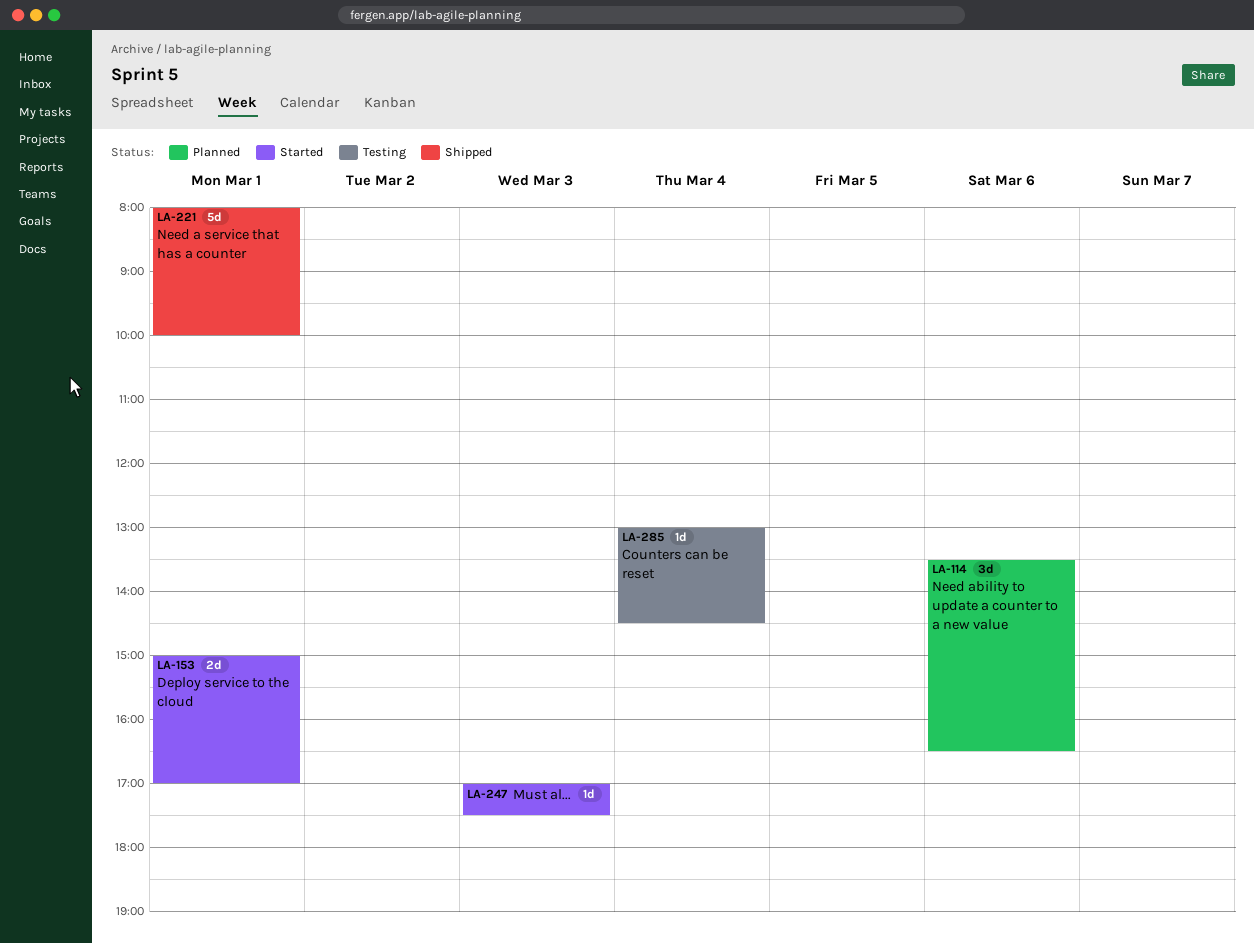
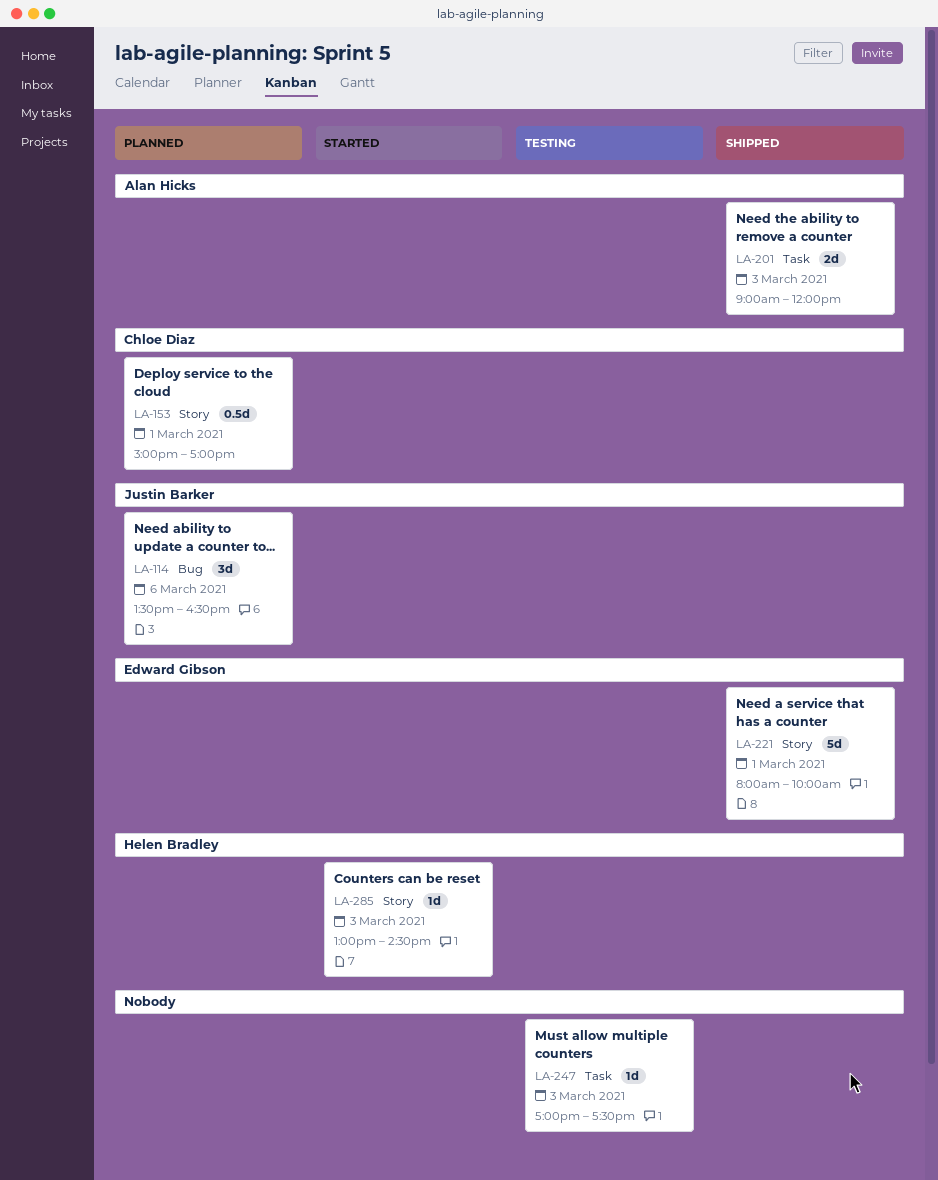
LA-153, status: Started -> Planned
LA-153, estimate: 2d -> 0.5d
LA-201: none -> present
LA-247, status: Started -> Testing
LA-285, status: Testing -> Started
LA-285, day: Mar 4 -> Mar 3

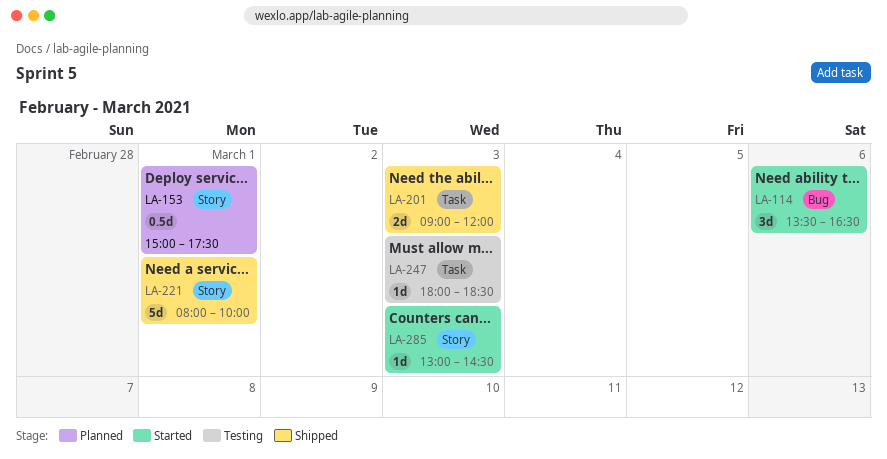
LA-114, status: Planned -> Started
LA-153, ends: 17:00 -> 17:30
LA-247, begins: 17:00 -> 18:00
LA-247, ends: 17:30 -> 18:30

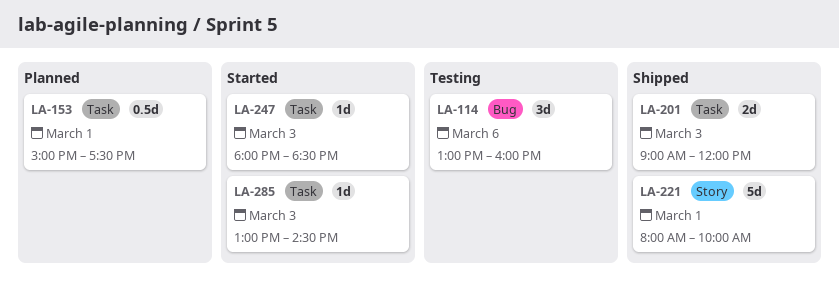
LA-114, status: Started -> Testing
LA-114, begins: 13:30 -> 13:00
LA-114, ends: 16:30 -> 16:00
LA-153, label: Story -> Task
LA-247, status: Testing -> Started
LA-285, label: Story -> Task

